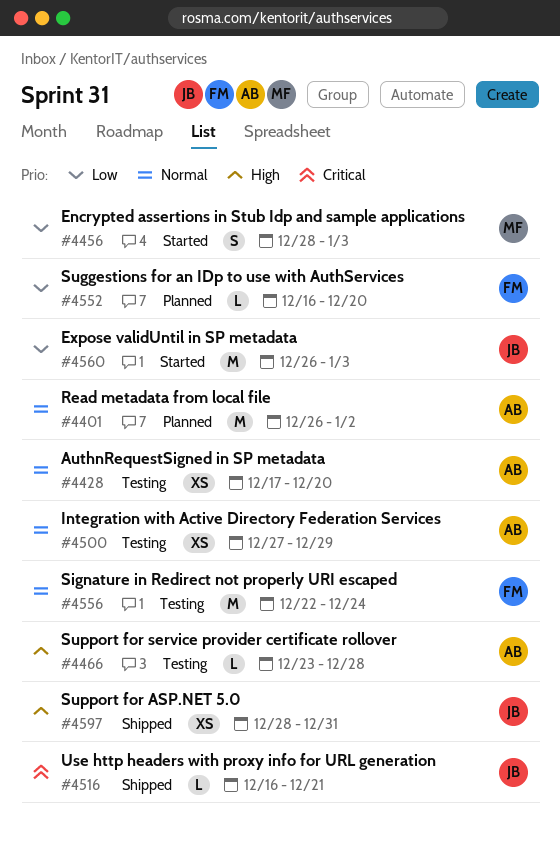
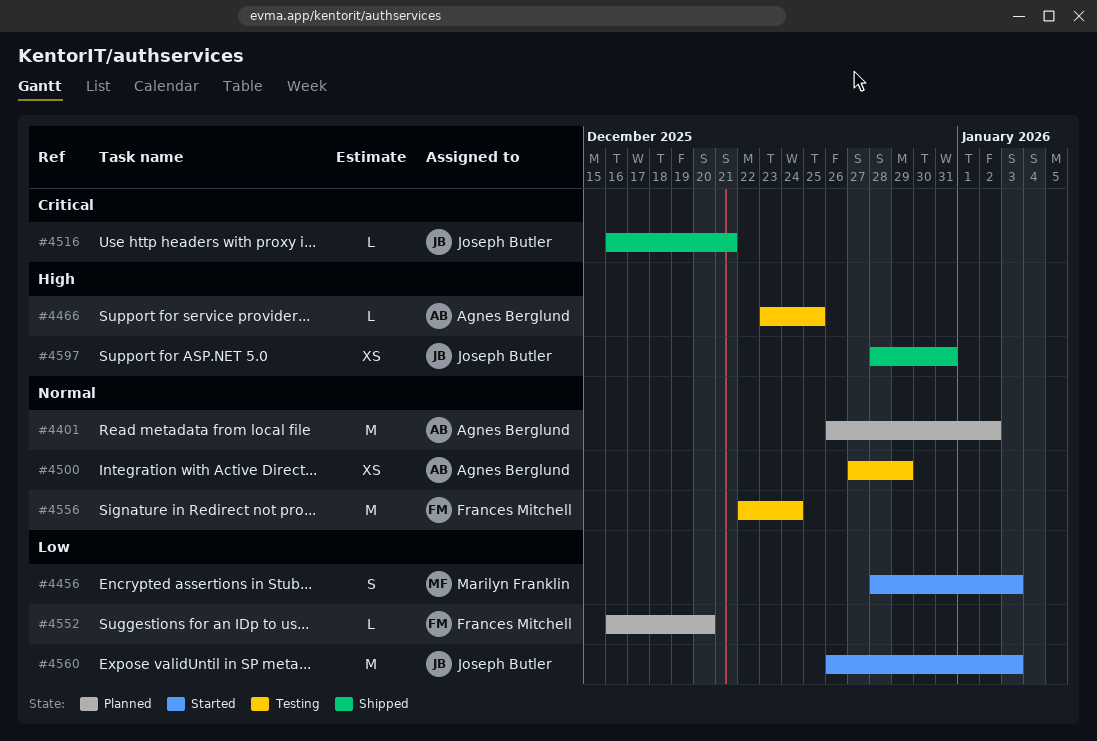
#4428: present -> none
#4466, due: Dec 28 -> Dec 25

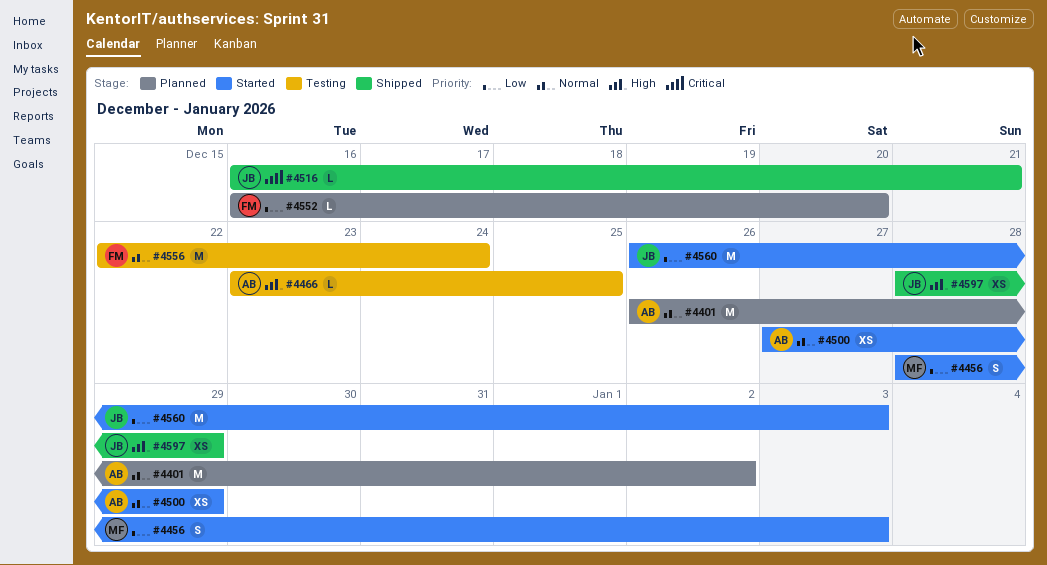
#4500, status: Testing -> Started
#4597, due: Dec 31 -> Dec 29

